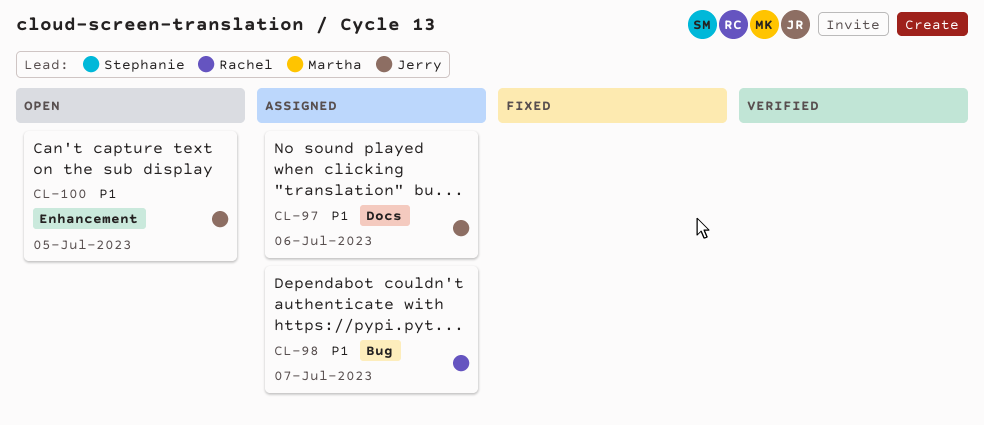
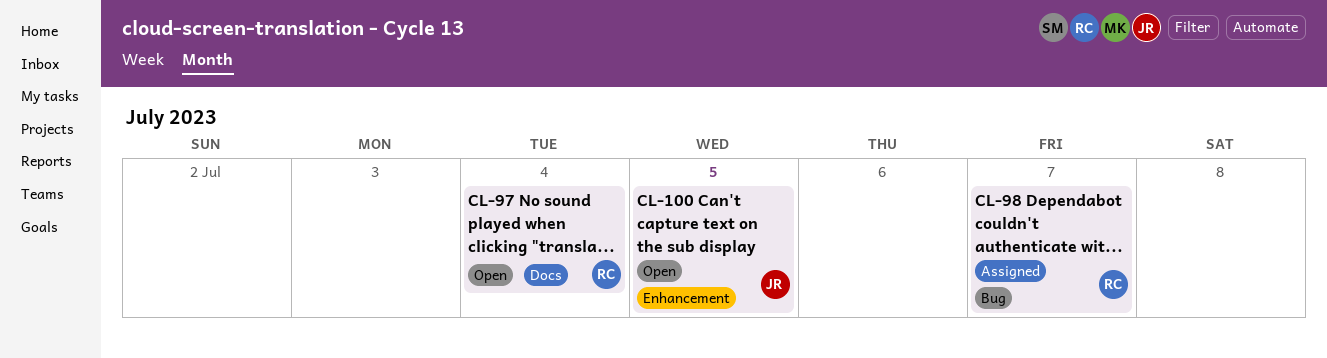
CL-97, status: Assigned -> Open
CL-97, owner: Jerry -> Rachel
CL-97, due: Jul 6 -> Jul 4

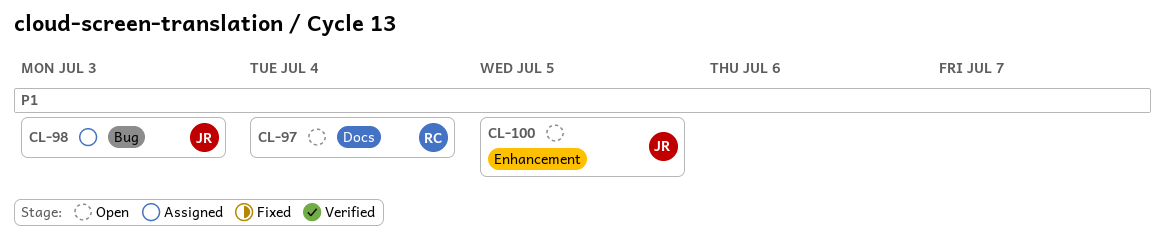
CL-98, owner: RC -> JR
CL-98, due: Jul 7 -> Jul 3

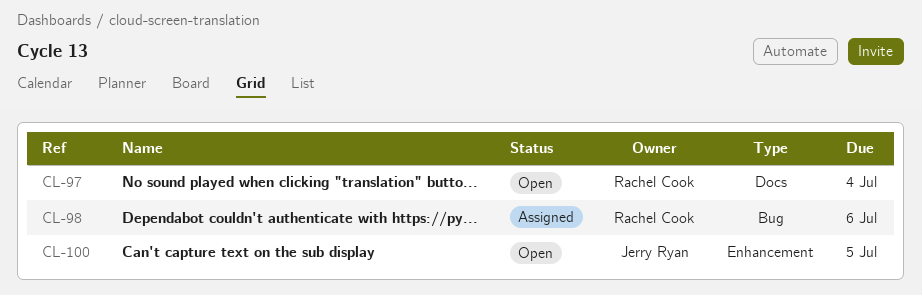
CL-98, owner: Jerry Ryan -> Rachel Cook
CL-98, due: Jul 3 -> Jul 6

